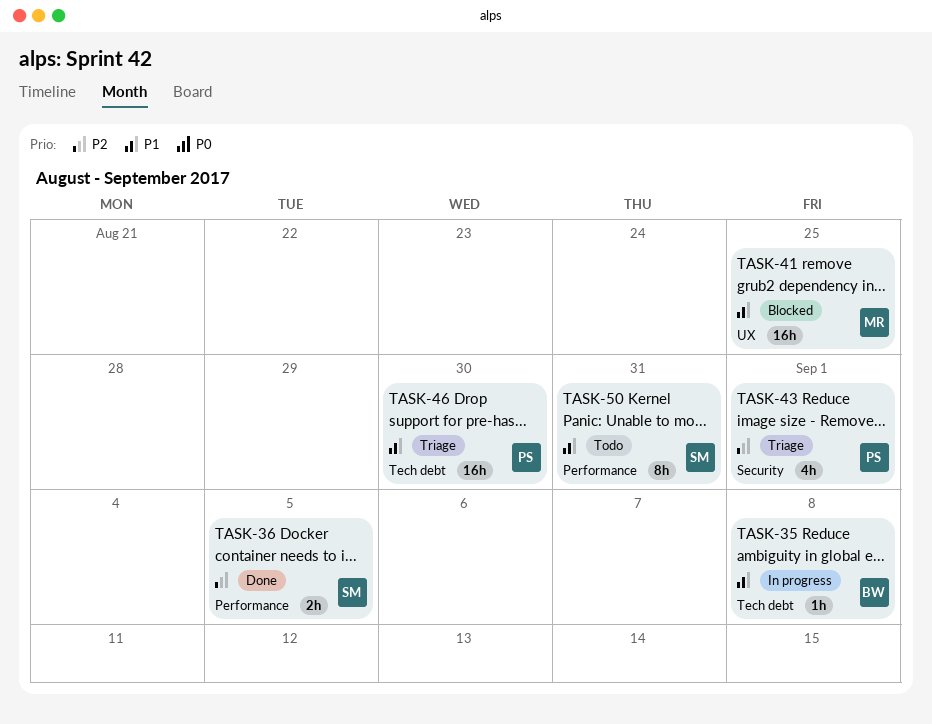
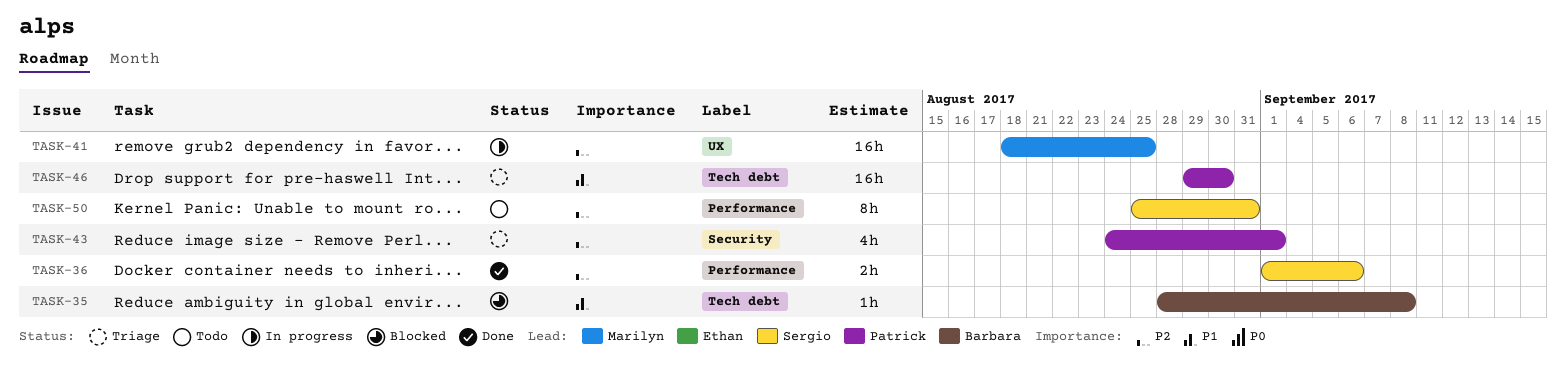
TASK-35, status: In progress -> Blocked
TASK-36, due: Sep 5 -> Sep 6
TASK-41, status: Blocked -> In progress
TASK-41, priority: P1 -> P2
TASK-50, priority: P1 -> P2

